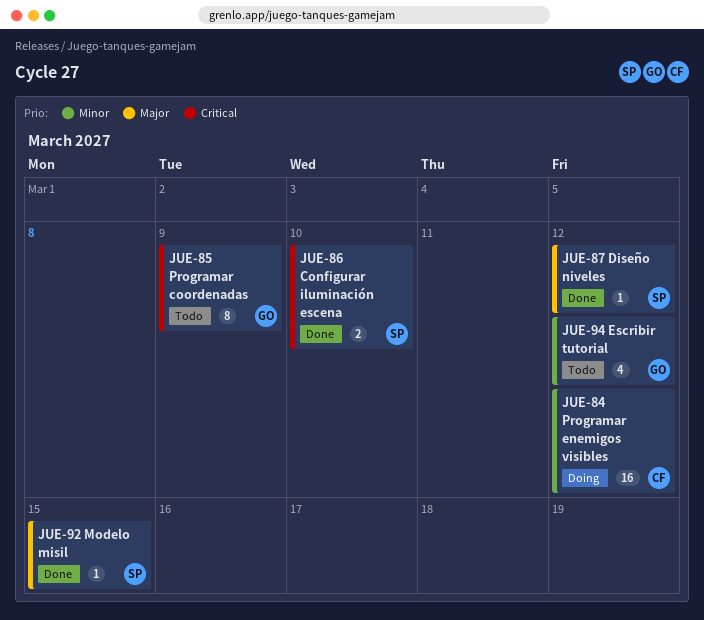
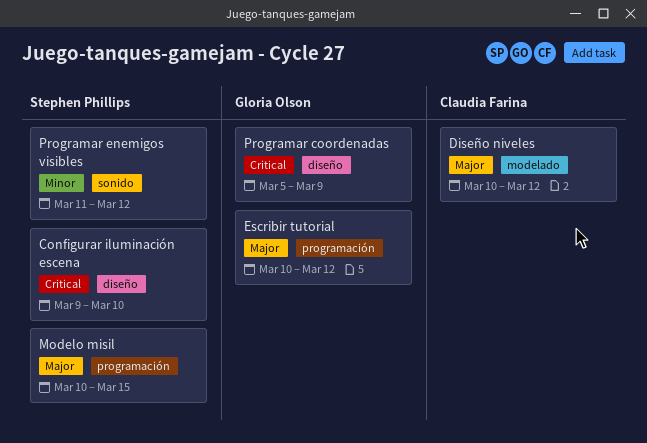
Diseño niveles, owner: Stephen Phillips -> Claudia Farina
Escribir tutorial, priority: Minor -> Major
Programar enemigos visibles, owner: Claudia Farina -> Stephen Phillips

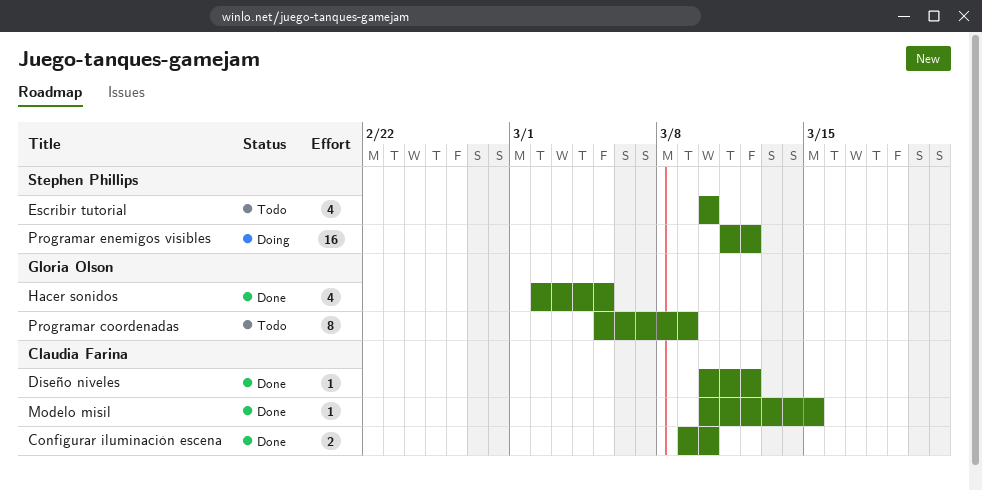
Configurar iluminación escena, owner: Stephen Phillips -> Claudia Farina
Escribir tutorial, owner: Gloria Olson -> Stephen Phillips
Escribir tutorial, due: Mar 12 -> Mar 10
Hacer sonidos: none -> present
Modelo misil, owner: Stephen Phillips -> Claudia Farina

